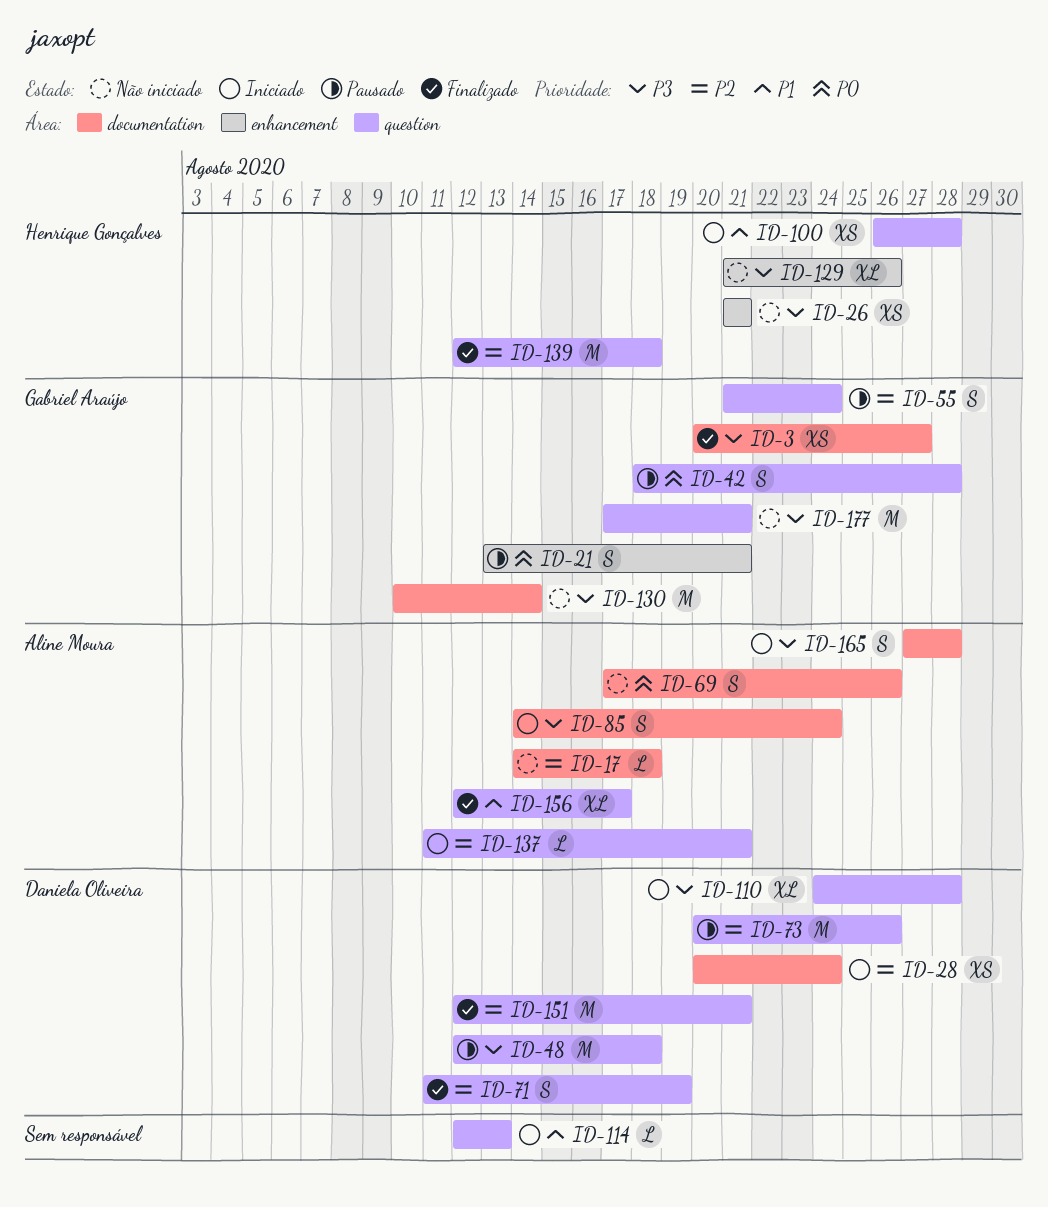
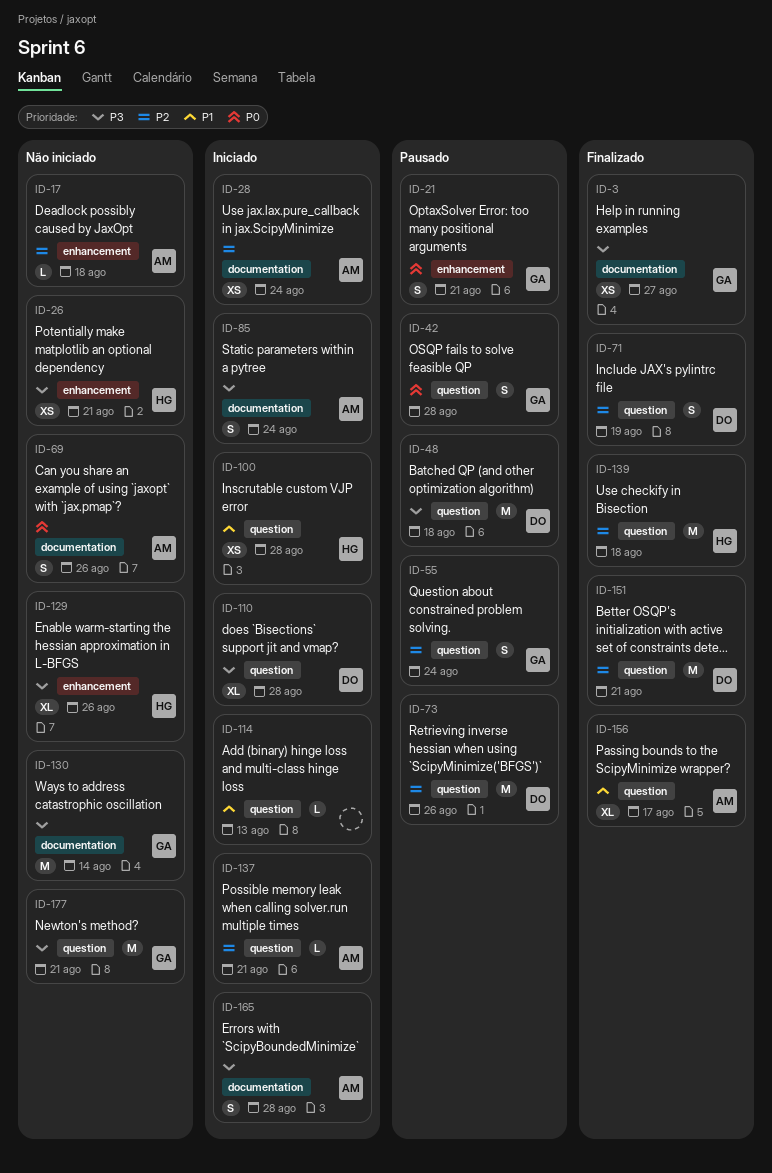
ID-17, label: documentation -> enhancement
ID-28, owner: Daniela Oliveira -> Aline Moura

